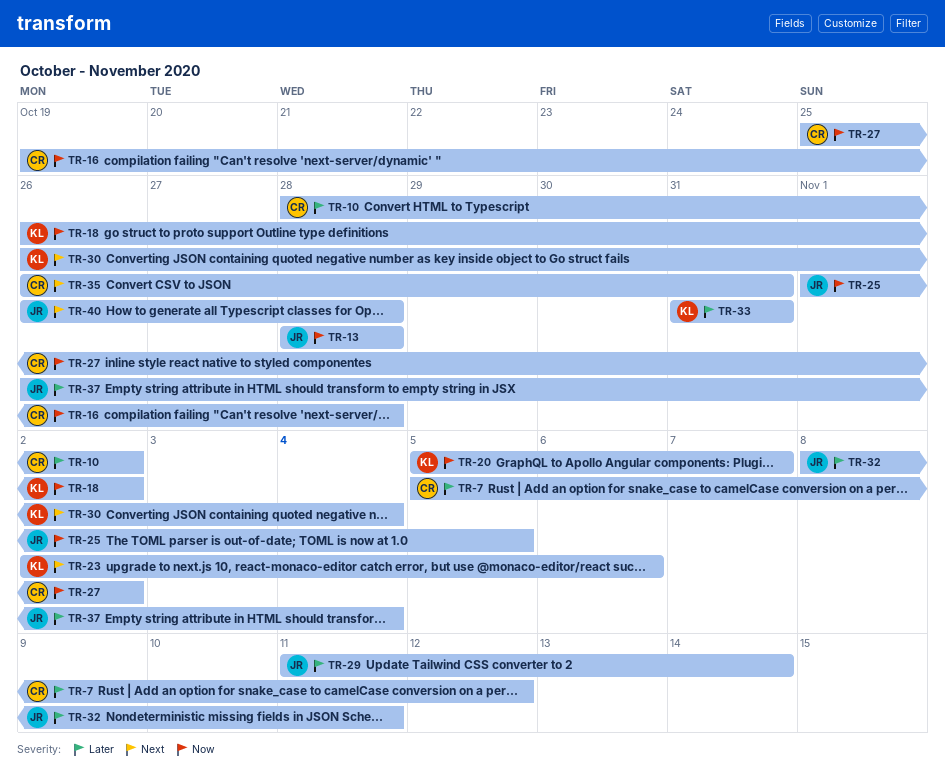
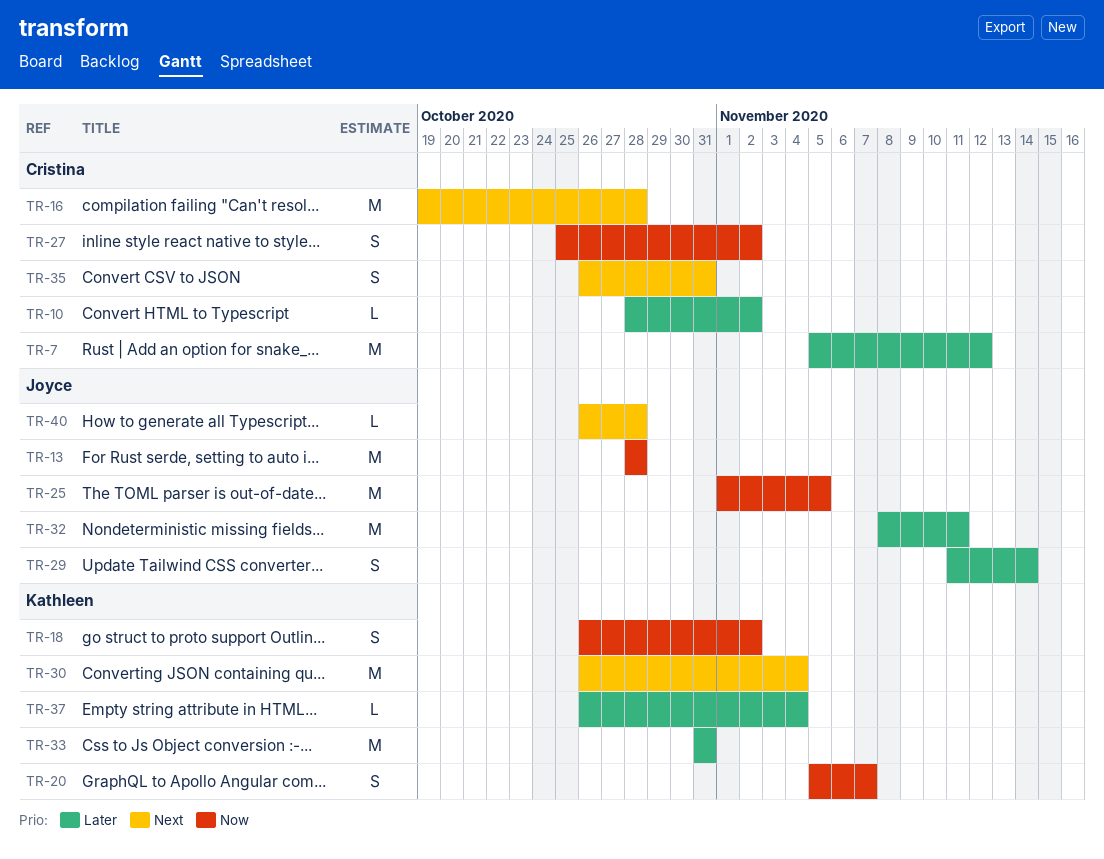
TR-16, priority: Now -> Next
TR-23: present -> none
TR-37, owner: Joyce -> Kathleen

